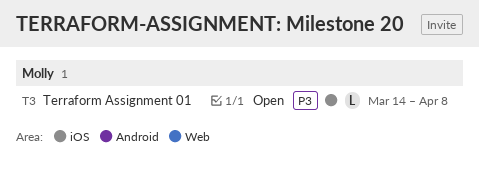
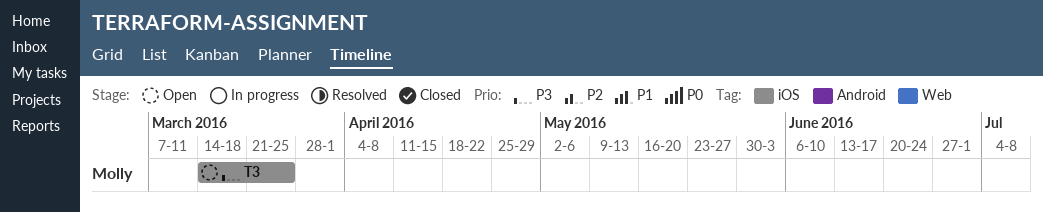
T3, due: Apr 8 -> Mar 25

